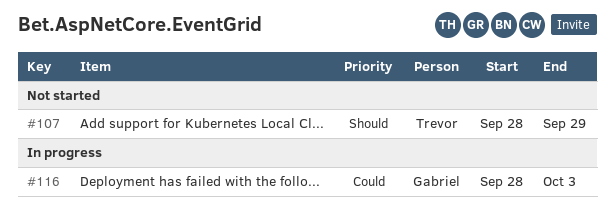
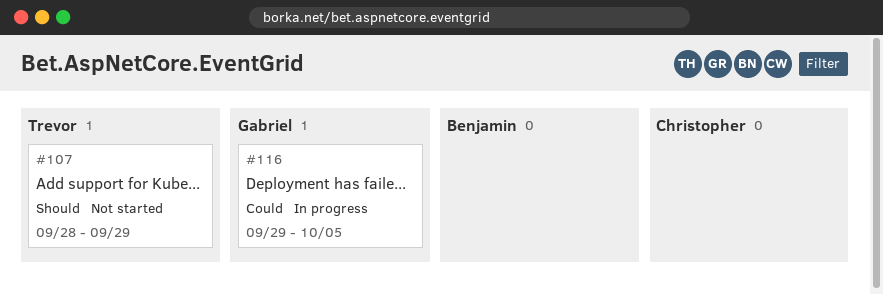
#116, start: Sep 28 -> Sep 29
#116, due: Oct 3 -> Oct 5

